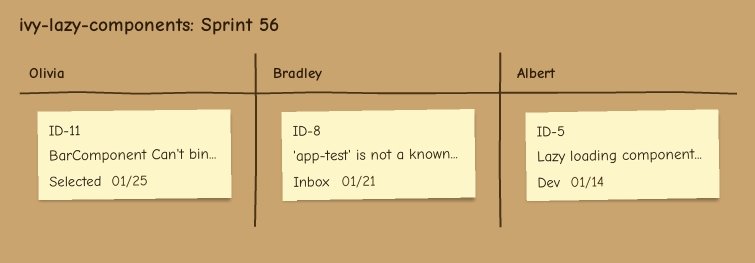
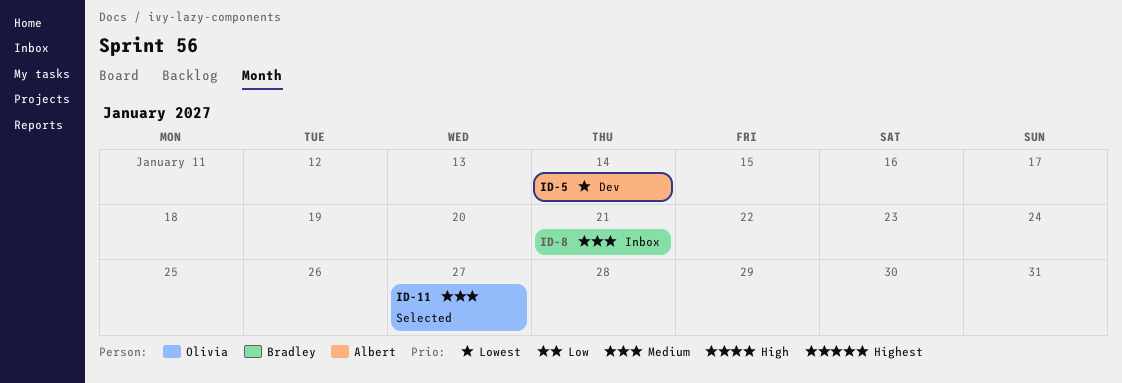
ID-11, due: Jan 25 -> Jan 27

